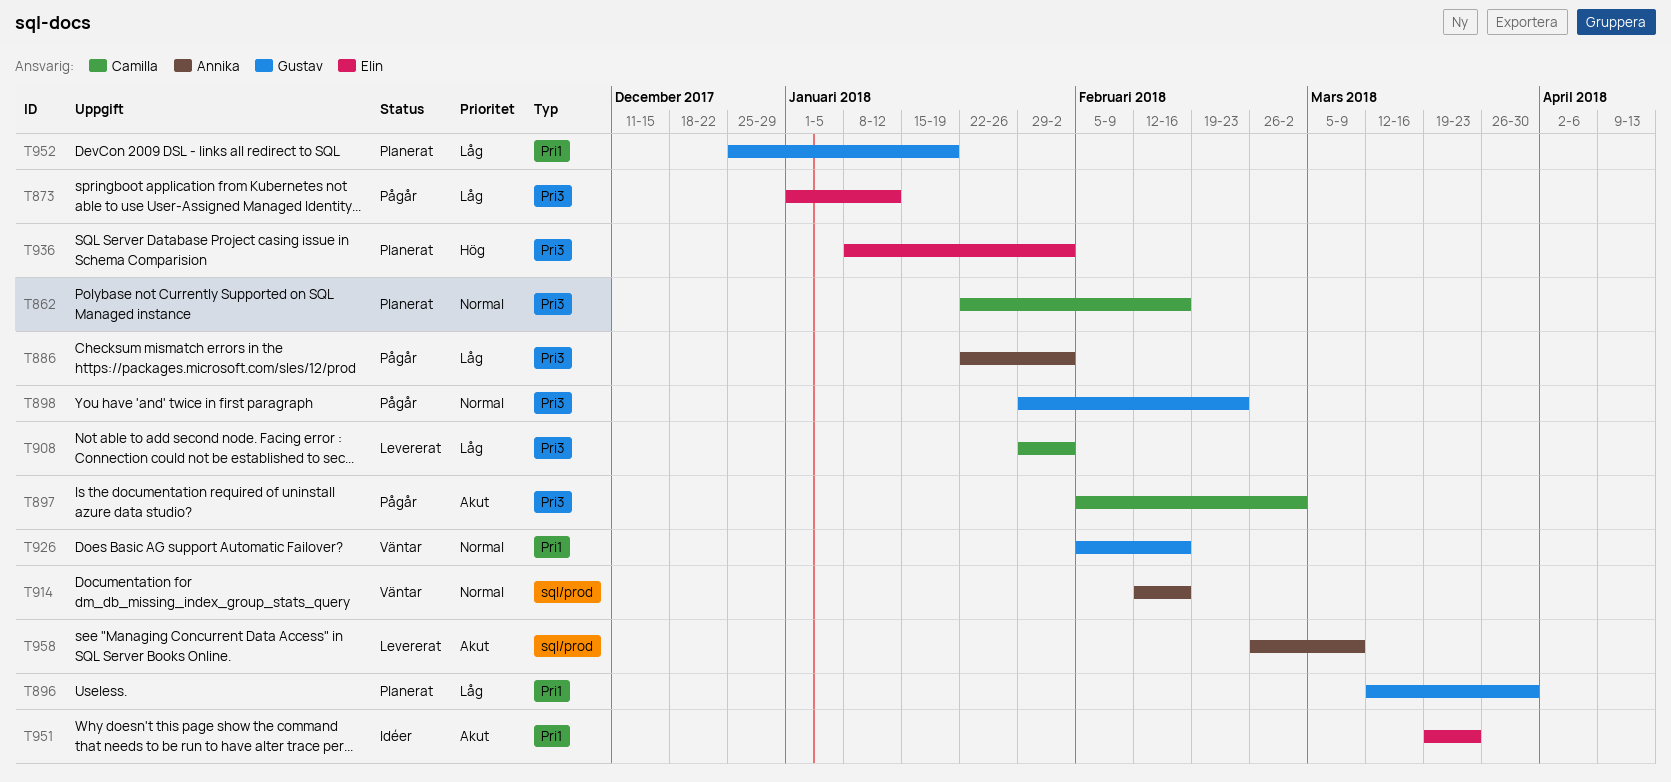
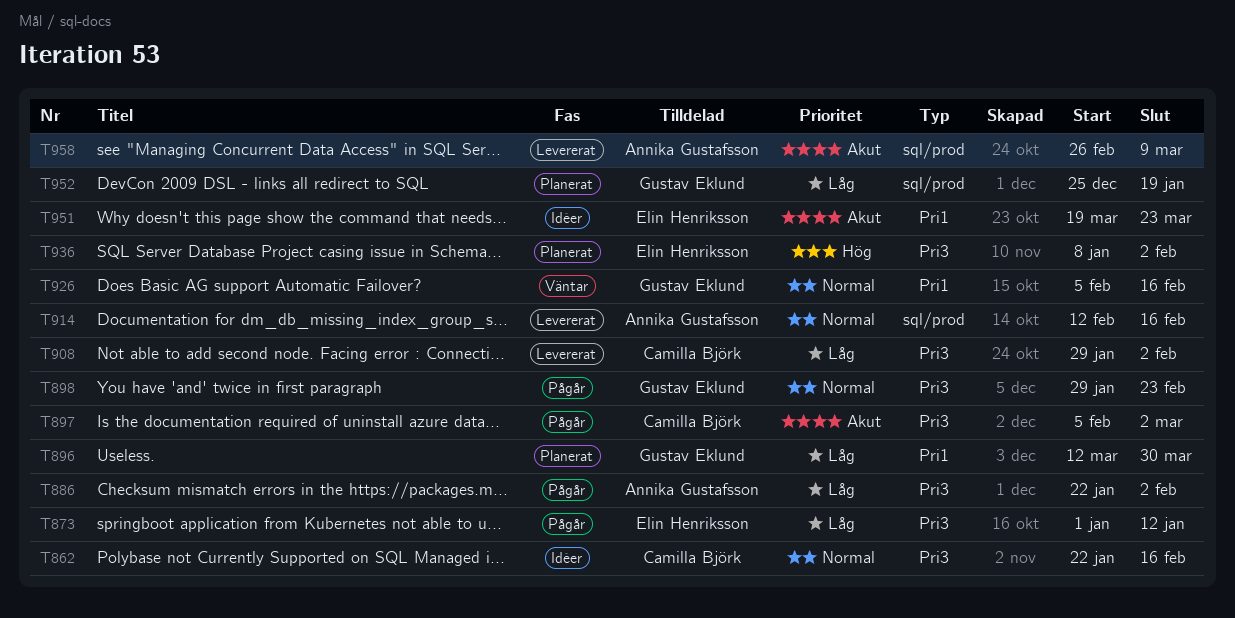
T862, status: Planerat -> Idéer
T914, status: Väntar -> Levererat
T952, label: Pri1 -> sql/prod

